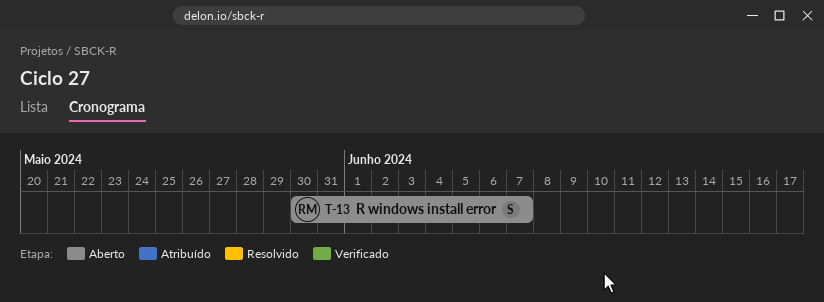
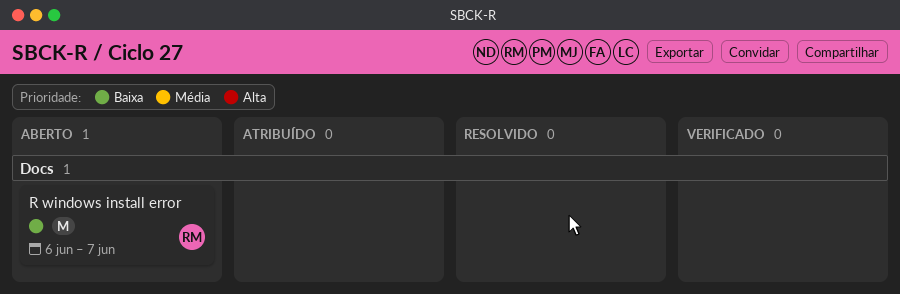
R windows install error, estimate: S -> M
R windows install error, start: May 30 -> Jun 6

